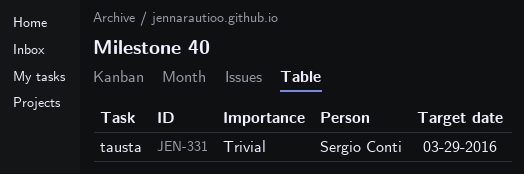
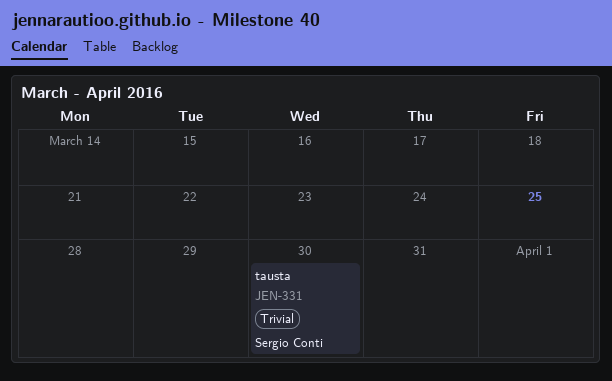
JEN-331, due: Mar 29 -> Mar 30

